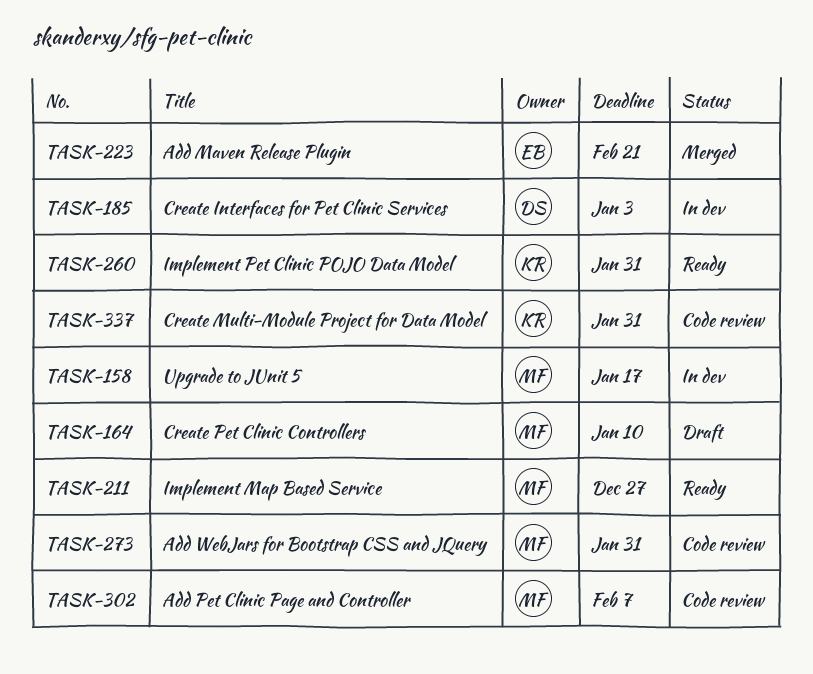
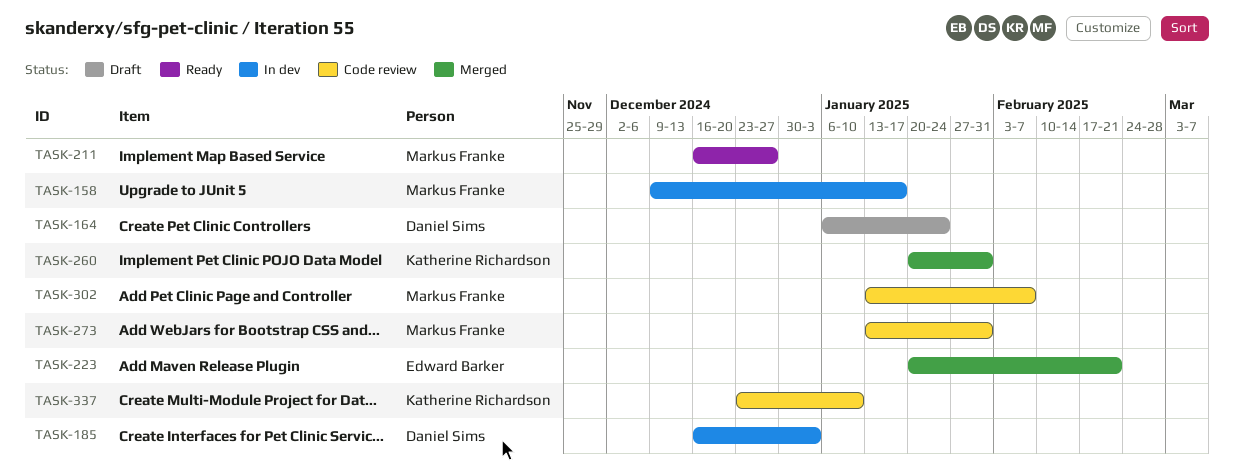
TASK-164, owner: Markus Franke -> Daniel Sims
TASK-164, due: Jan 10 -> Jan 24
TASK-260, status: Ready -> Merged
TASK-337, due: Jan 31 -> Jan 10

